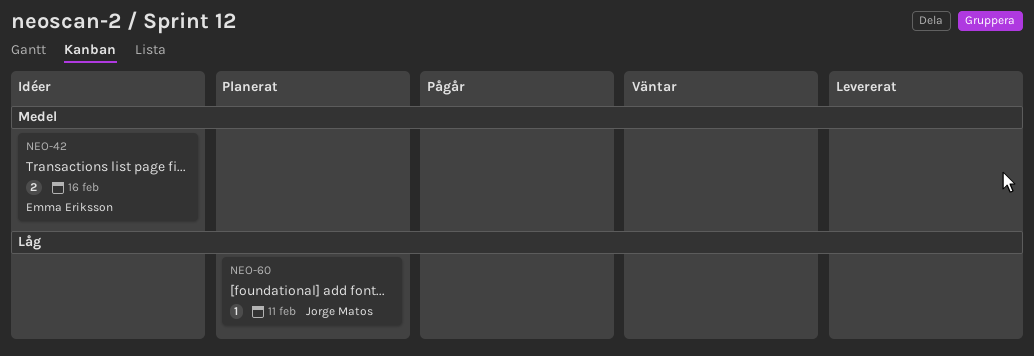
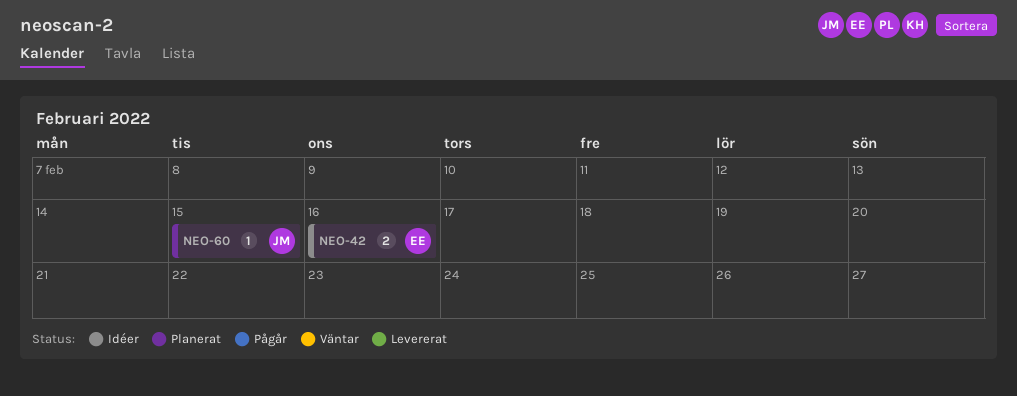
NEO-60, due: Feb 11 -> Feb 15

